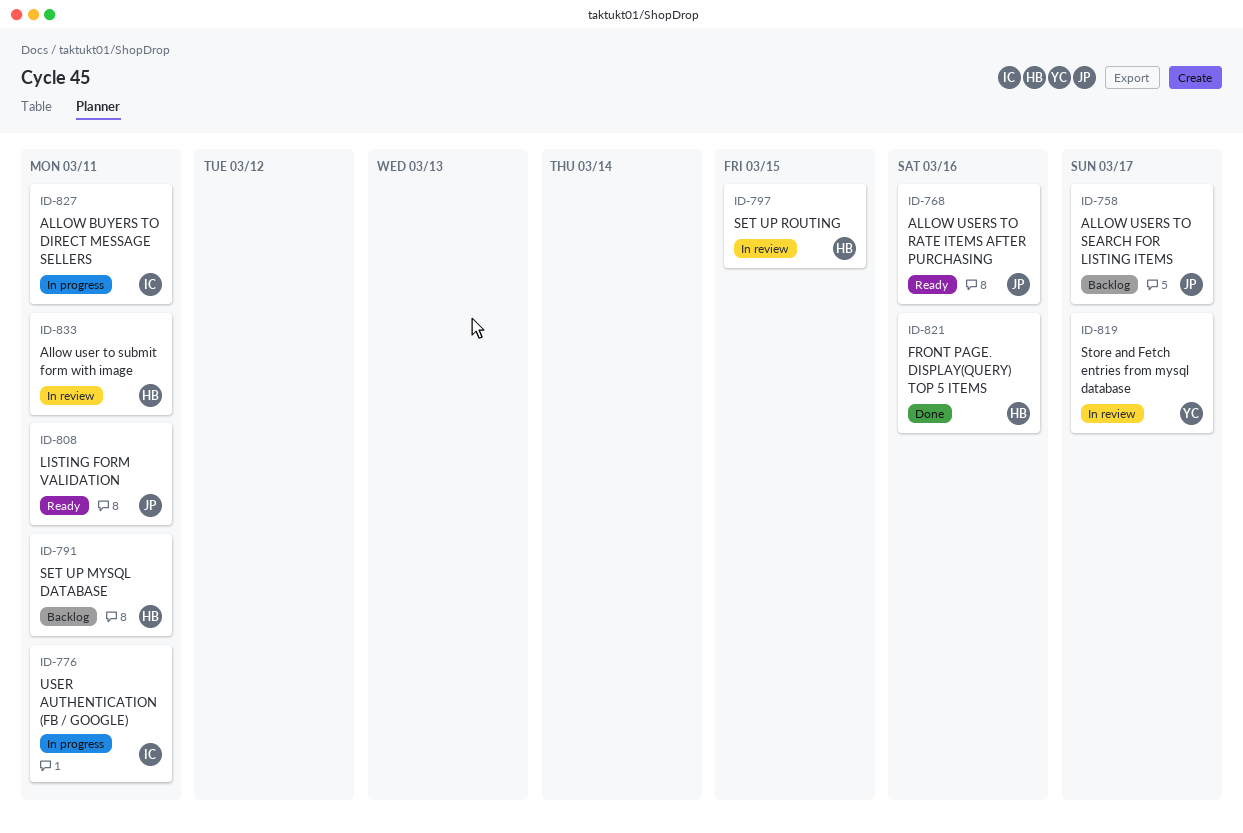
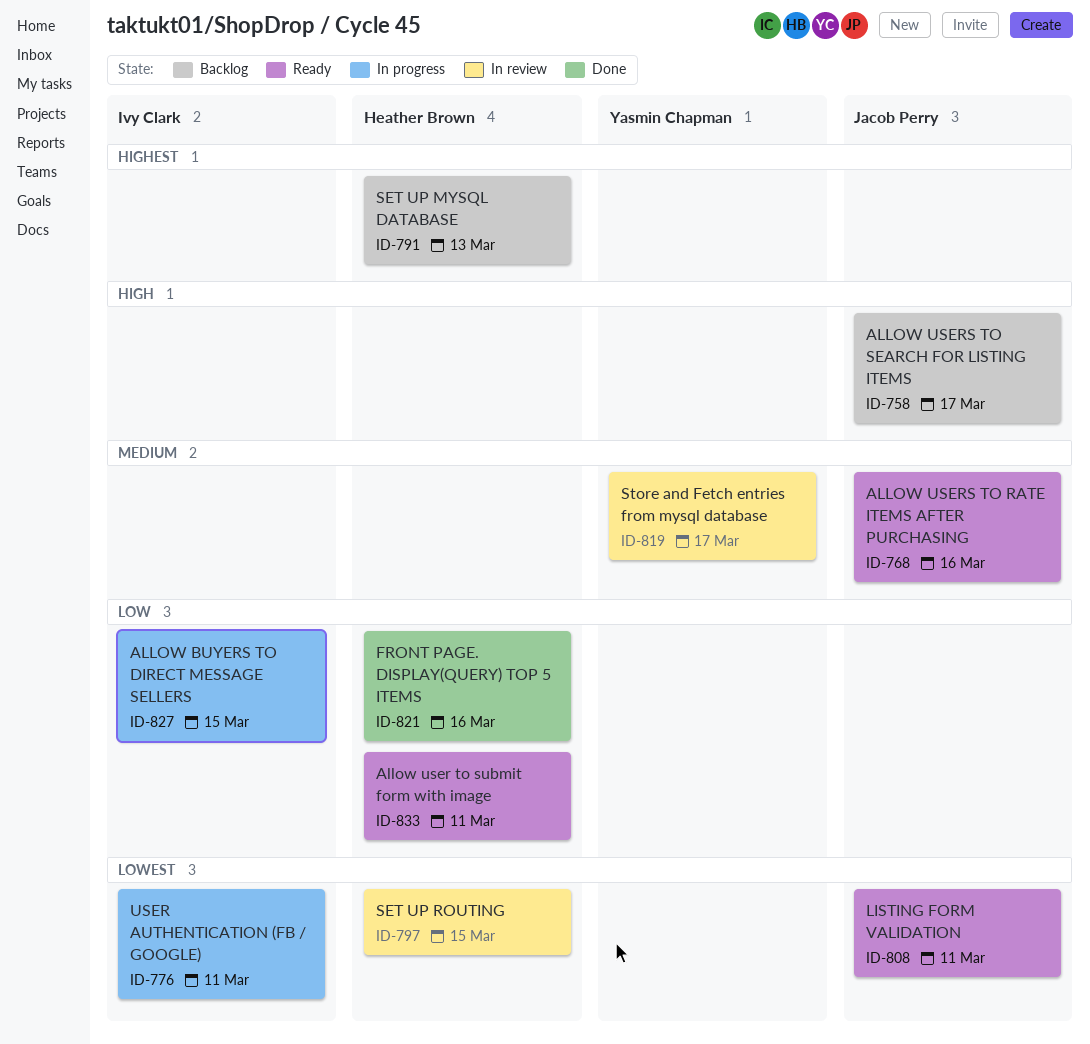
ID-791, due: Mar 11 -> Mar 13
ID-827, due: Mar 11 -> Mar 15
ID-833, status: In review -> Ready

